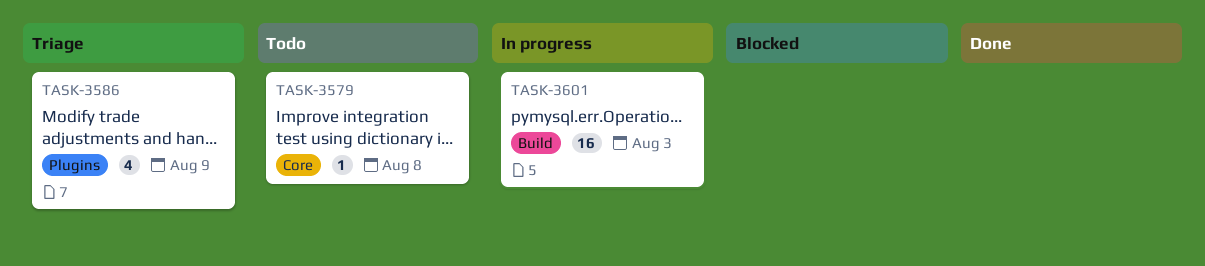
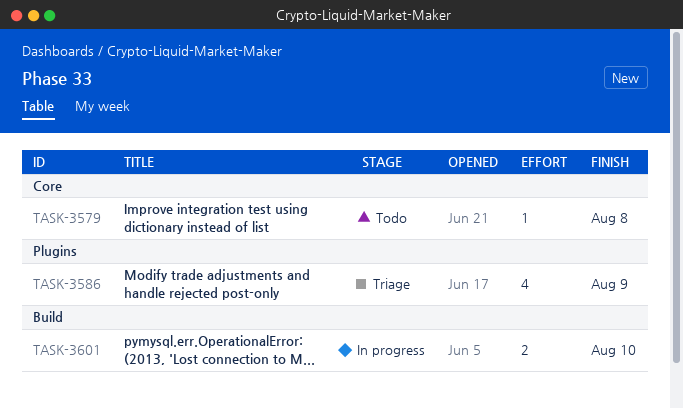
TASK-3601, estimate: 16 -> 2
TASK-3601, due: Aug 3 -> Aug 10

